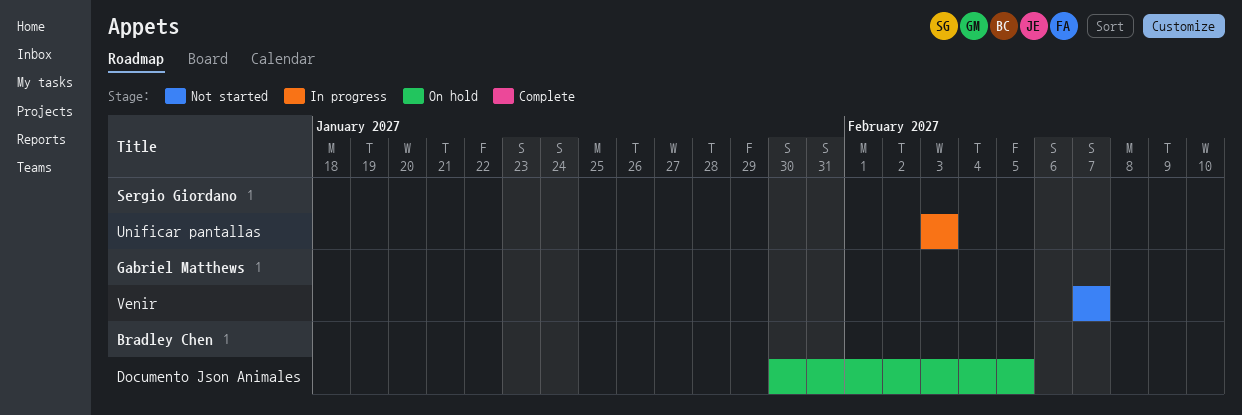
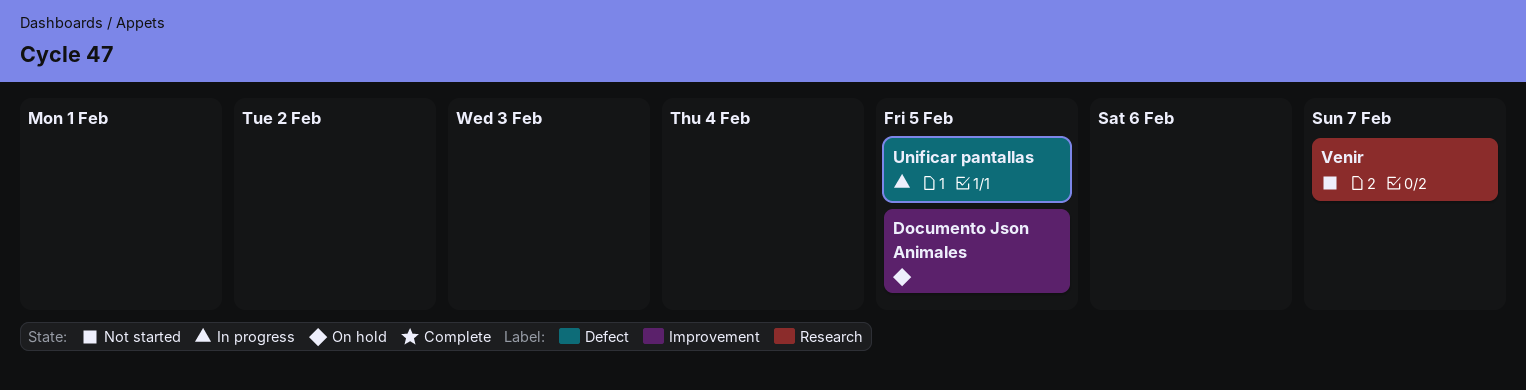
Unificar pantallas, due: Feb 3 -> Feb 5

